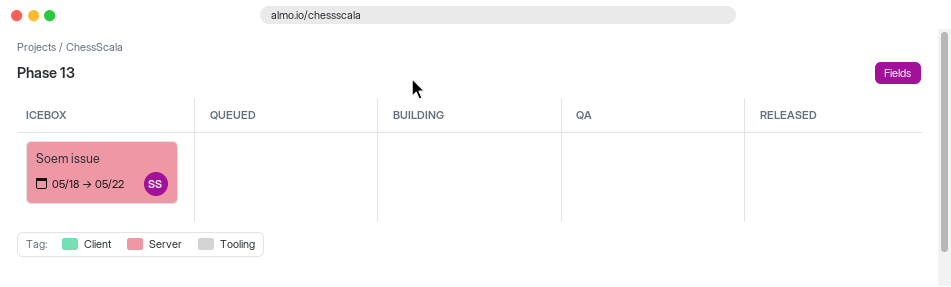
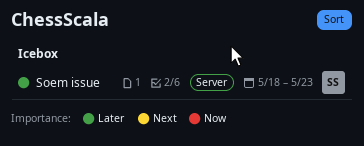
Soem issue, due: May 22 -> May 23

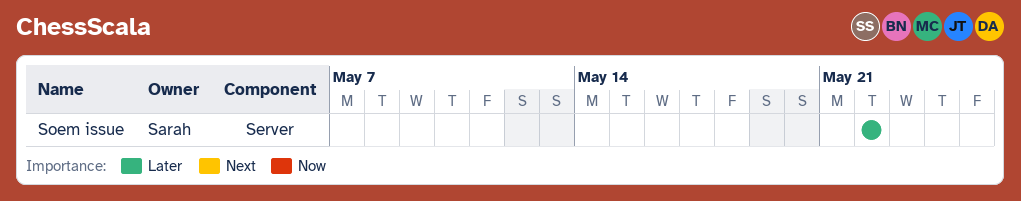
Soem issue, start: May 18 -> May 22
Soem issue, due: May 23 -> May 22

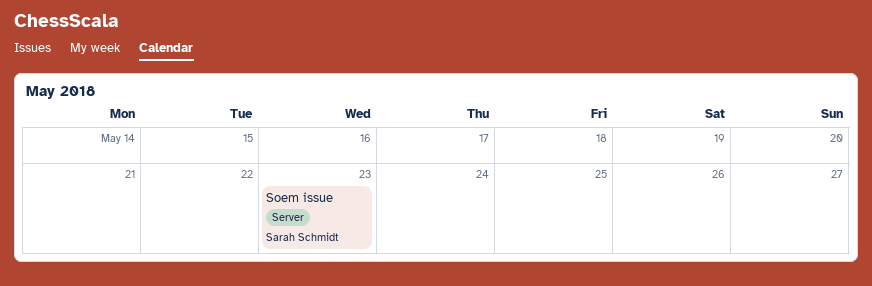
Soem issue, due: May 22 -> May 23

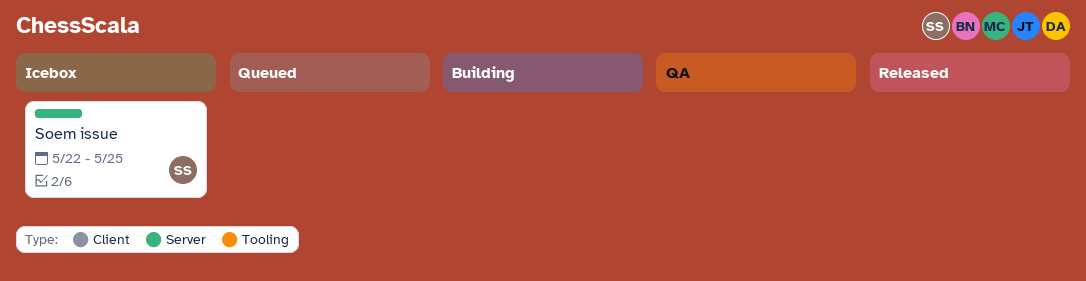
Soem issue, due: May 23 -> May 25

